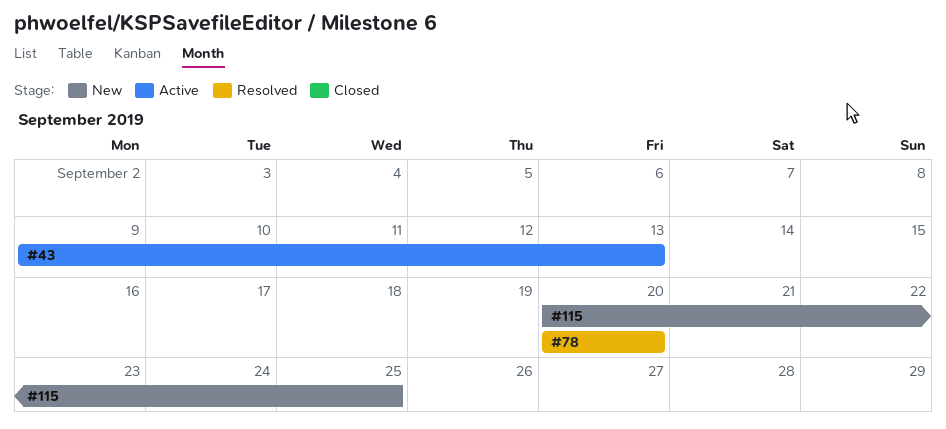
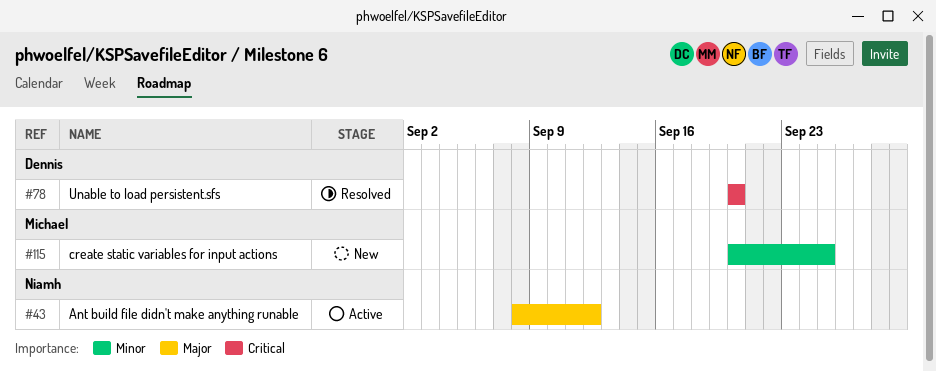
#43, start: Sep 9 -> Sep 8
#43, due: Sep 13 -> Sep 12

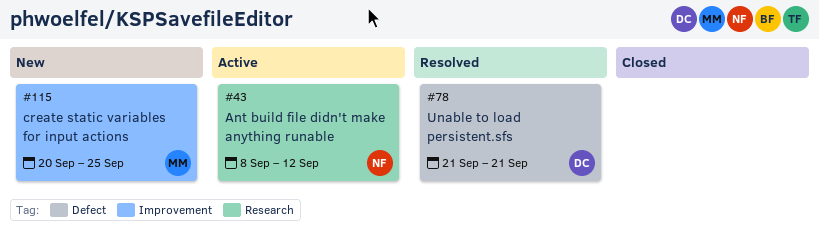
#78, start: Sep 20 -> Sep 21
#78, due: Sep 20 -> Sep 21

